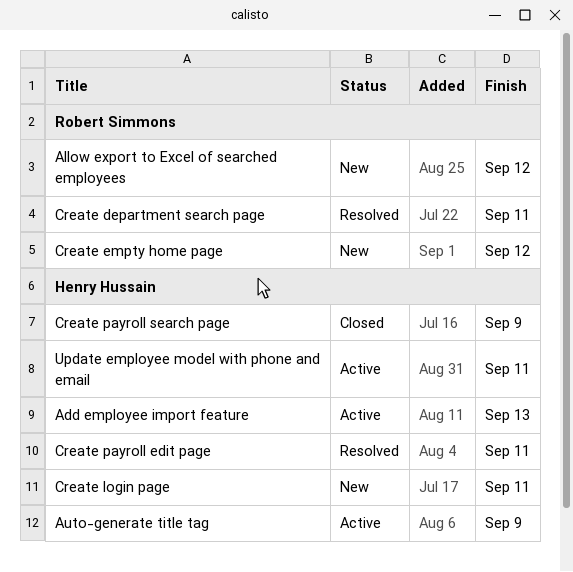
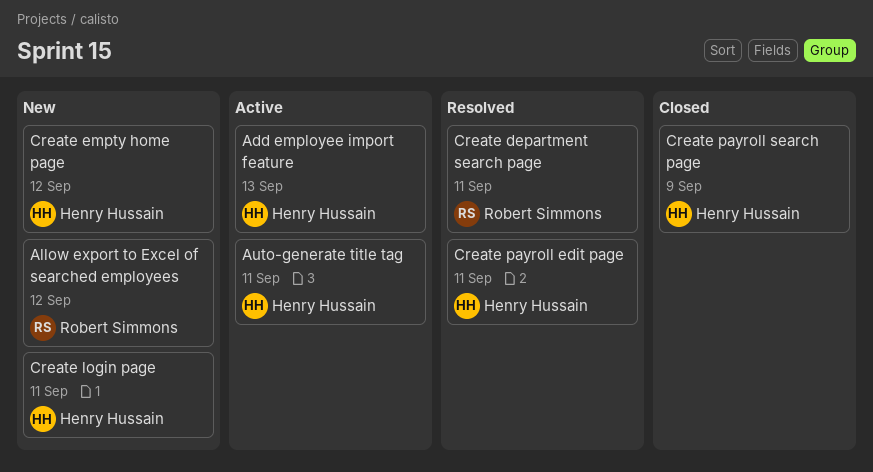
Auto-generate title tag, due: Sep 9 -> Sep 11
Create empty home page, owner: Robert Simmons -> Henry Hussain
Update employee model with phone and email: present -> none

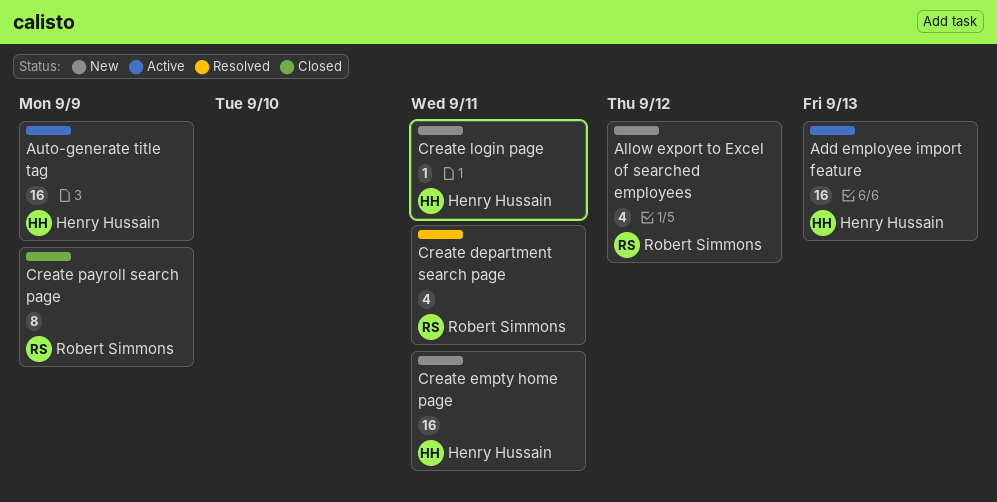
Auto-generate title tag, due: Sep 11 -> Sep 9
Create empty home page, due: Sep 12 -> Sep 11
Create payroll edit page: present -> none
Create payroll search page, owner: Henry Hussain -> Robert Simmons

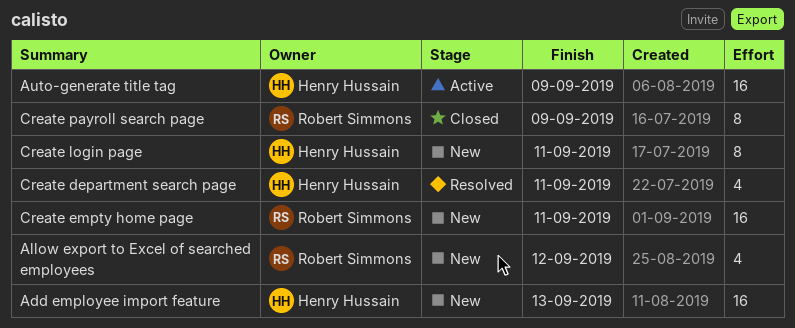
Add employee import feature, status: Active -> New
Create department search page, owner: Robert Simmons -> Henry Hussain
Create empty home page, owner: Henry Hussain -> Robert Simmons
Create login page, estimate: 1 -> 8

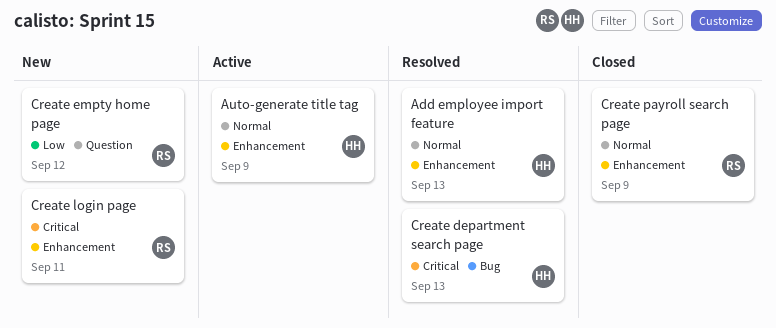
Add employee import feature, status: New -> Resolved
Allow export to Excel of searched employees: present -> none
Create department search page, due: Sep 11 -> Sep 13
Create empty home page, due: Sep 11 -> Sep 12
Create login page, owner: Henry Hussain -> Robert Simmons

